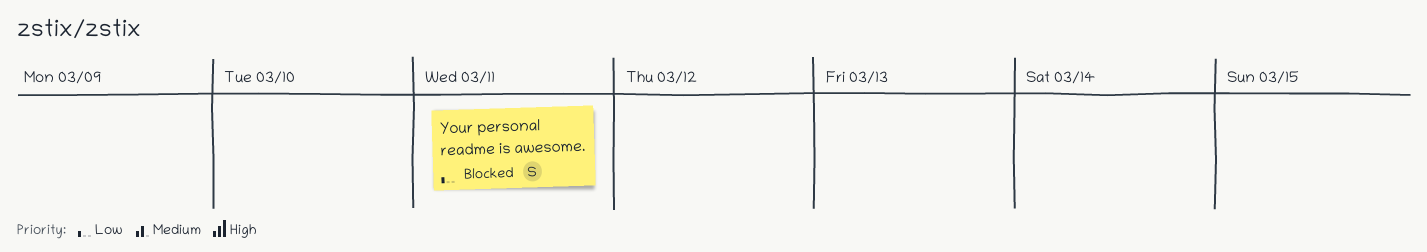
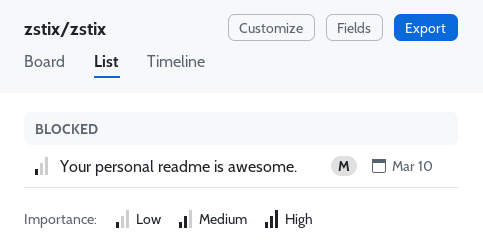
Your personal readme is awesome., estimate: S -> M
Your personal readme is awesome., due: Mar 11 -> Mar 10

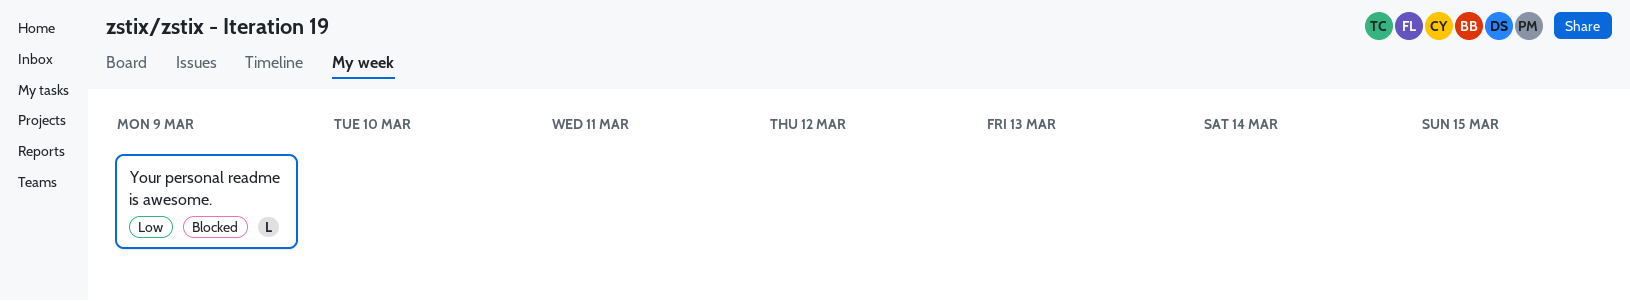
Your personal readme is awesome., estimate: M -> L
Your personal readme is awesome., due: Mar 10 -> Mar 9

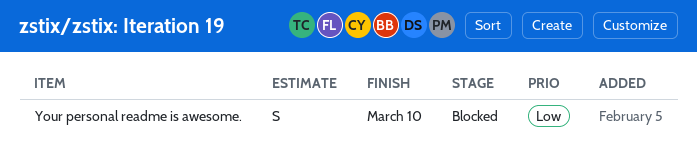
Your personal readme is awesome., estimate: L -> S
Your personal readme is awesome., due: Mar 9 -> Mar 10

